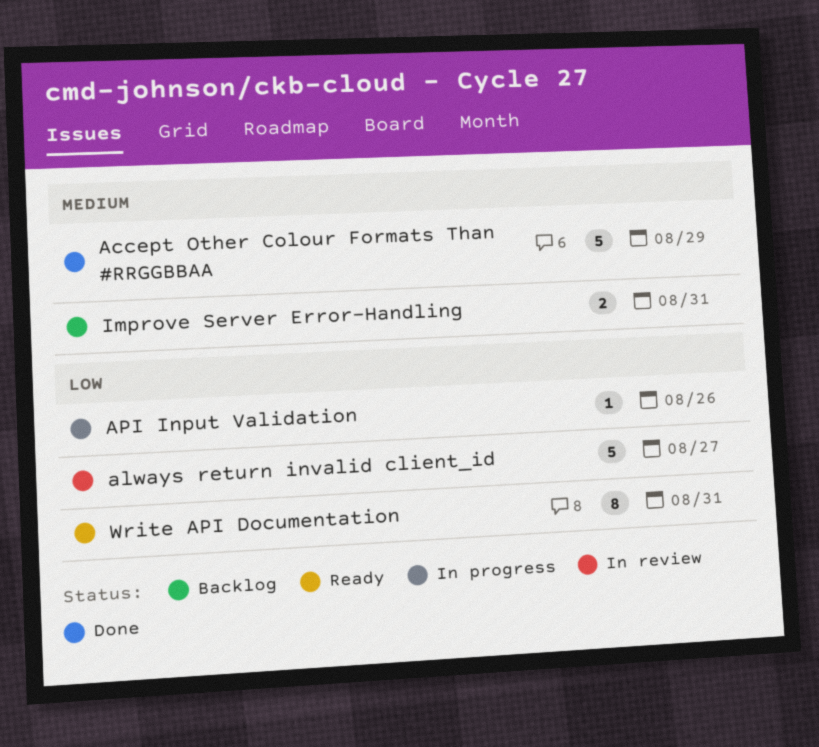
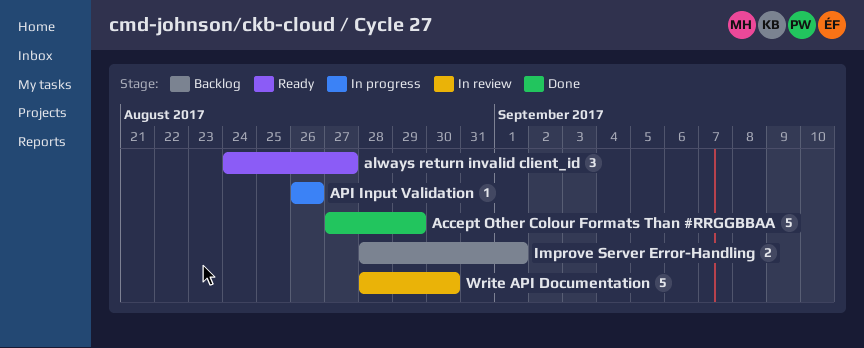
always return invalid client_id, status: In review -> Ready
always return invalid client_id, estimate: 5 -> 3
Improve Server Error-Handling, due: Aug 31 -> Sep 1
Write API Documentation, status: Ready -> In review
Write API Documentation, estimate: 8 -> 5
Write API Documentation, due: Aug 31 -> Aug 30

